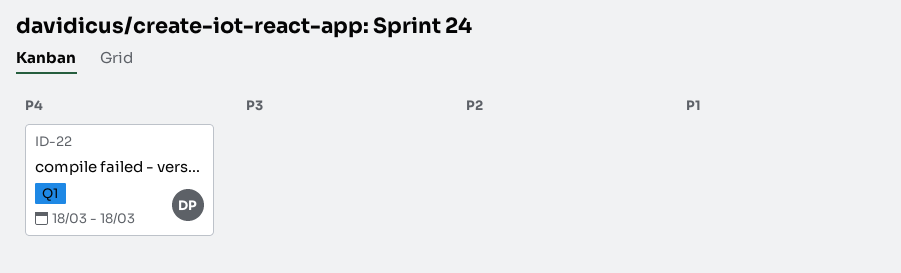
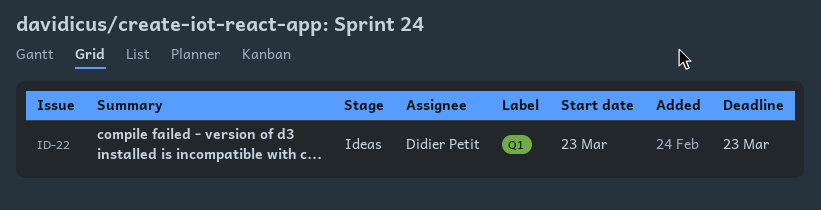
ID-22, start: Mar 18 -> Mar 23
ID-22, due: Mar 18 -> Mar 23

